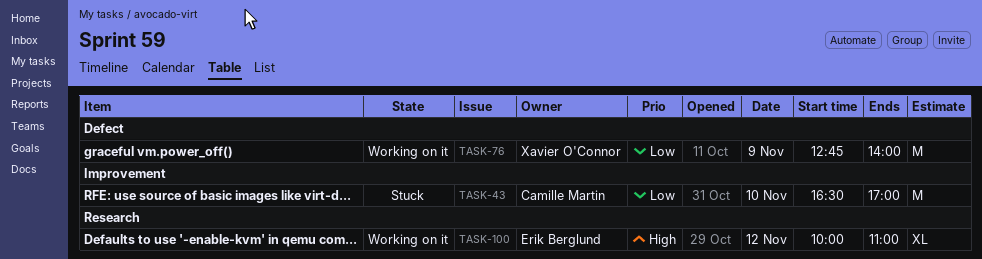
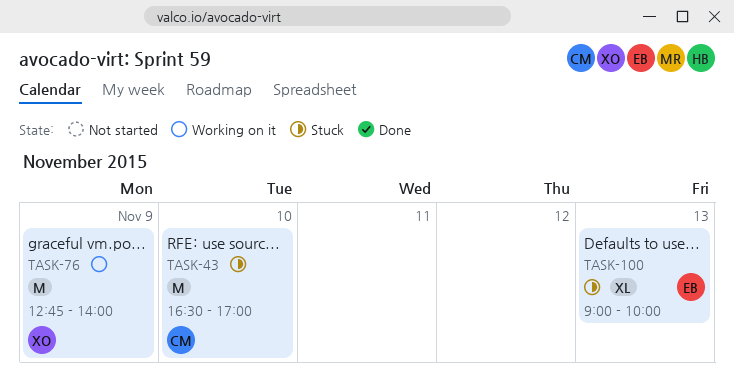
TASK-100, status: Working on it -> Stuck
TASK-100, day: Nov 12 -> Nov 13
TASK-100, begins: 10:00 -> 09:00
TASK-100, ends: 11:00 -> 10:00

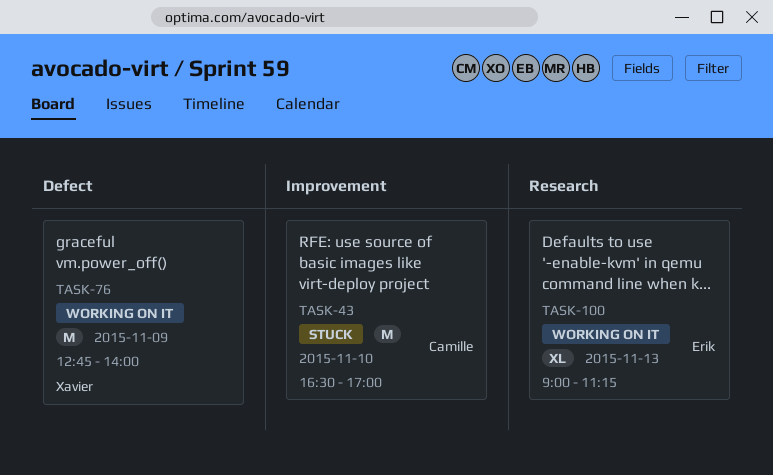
TASK-100, status: Stuck -> Working on it
TASK-100, ends: 10:00 -> 11:15

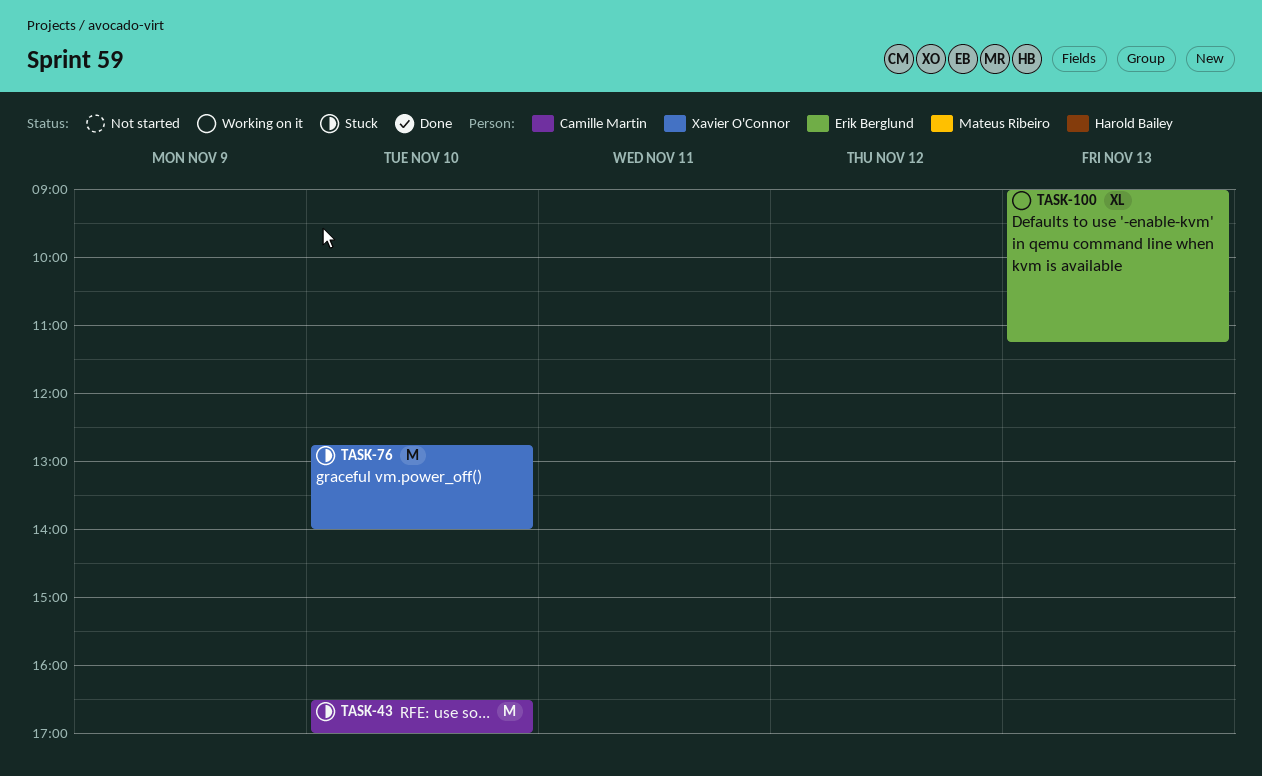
TASK-76, status: Working on it -> Stuck
TASK-76, day: Nov 9 -> Nov 10

